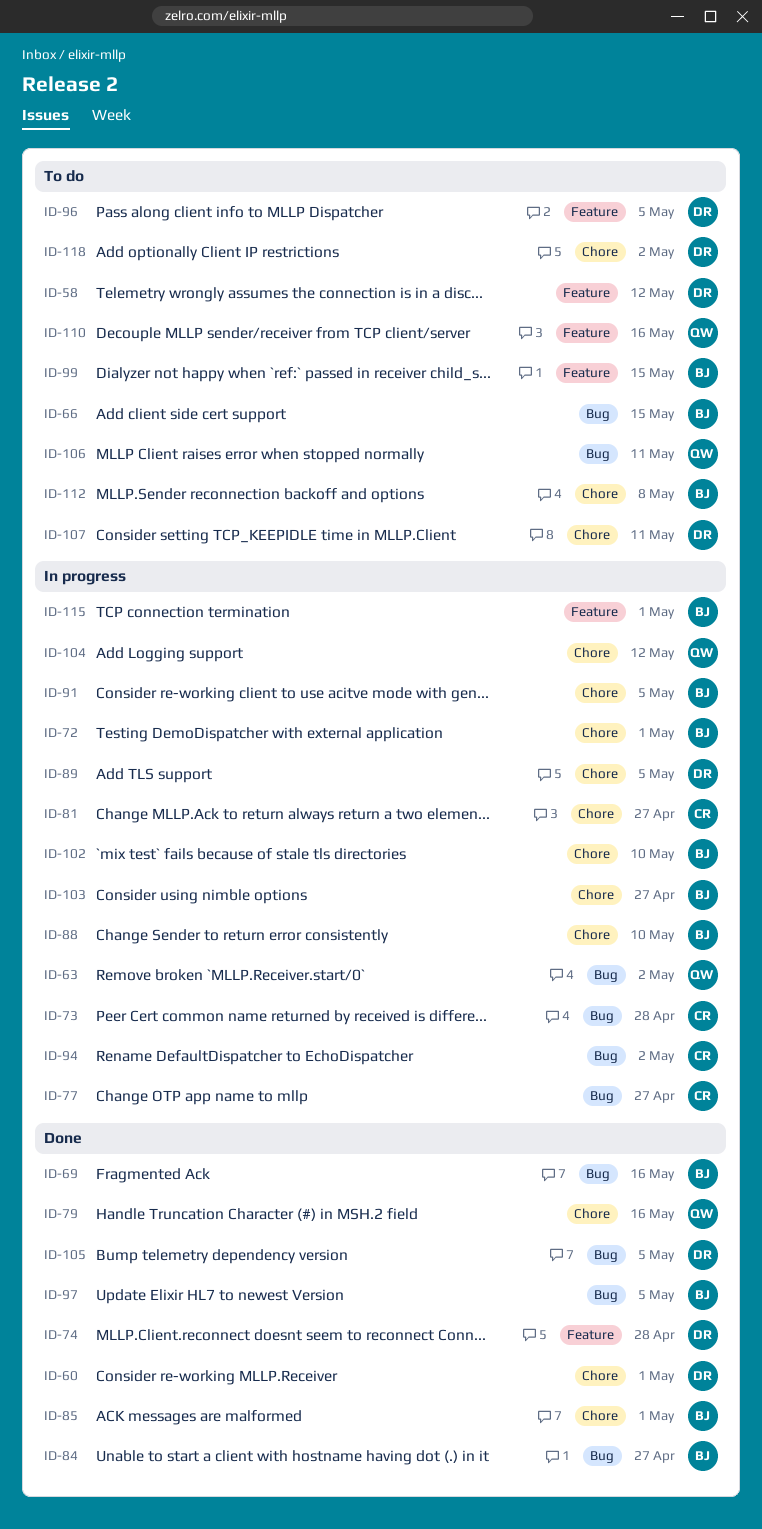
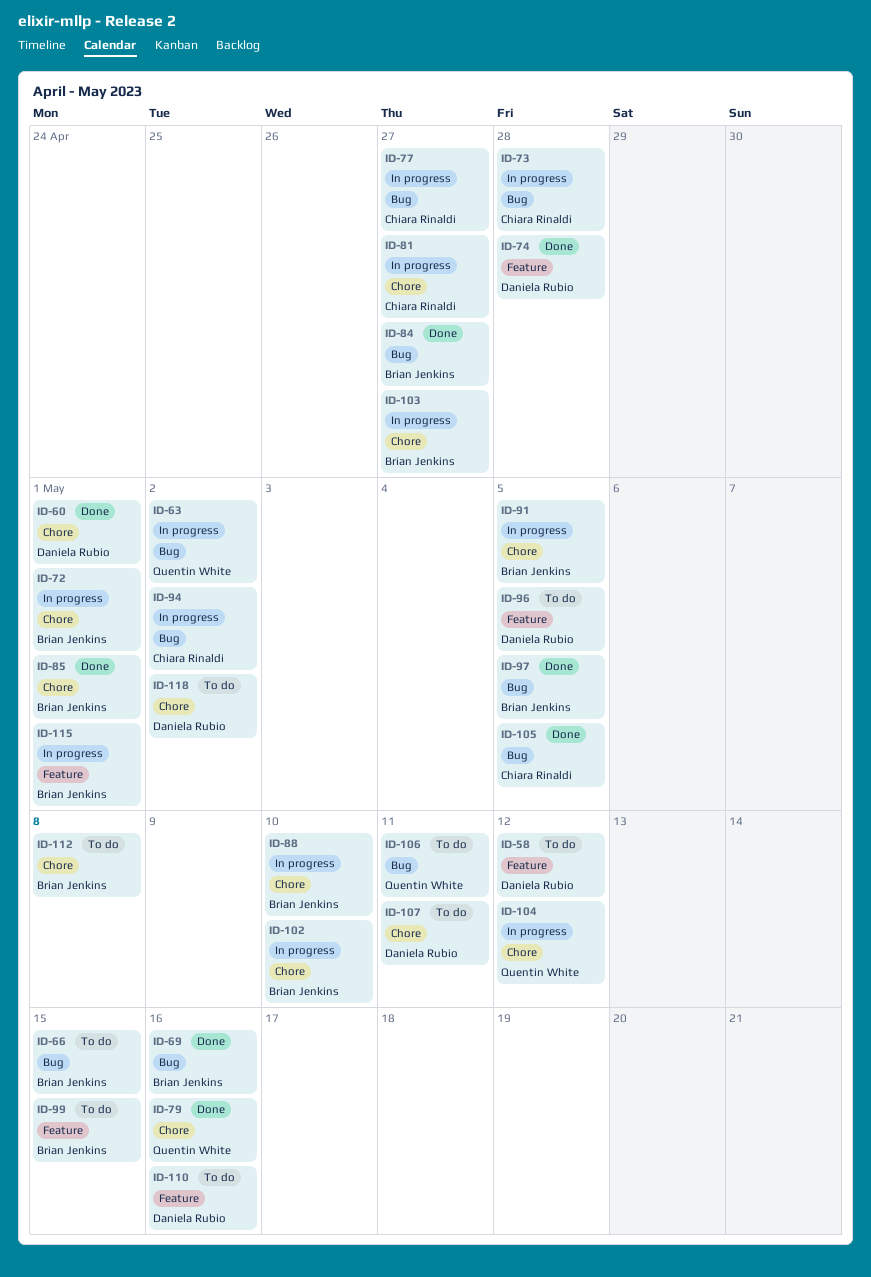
ID-89: present -> none
ID-105, owner: Daniela Rubio -> Chiara Rinaldi
ID-110, owner: Quentin White -> Daniela Rubio

